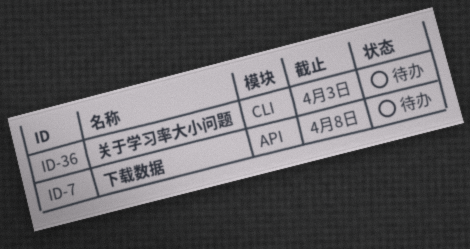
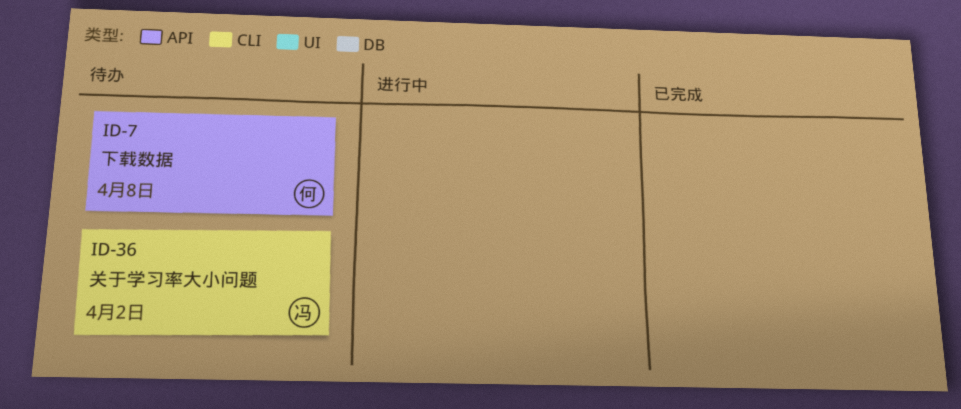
ID-36, due: Apr 3 -> Apr 2

